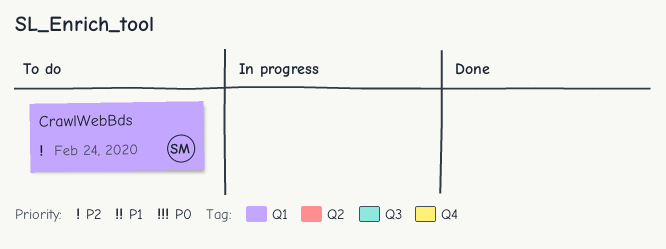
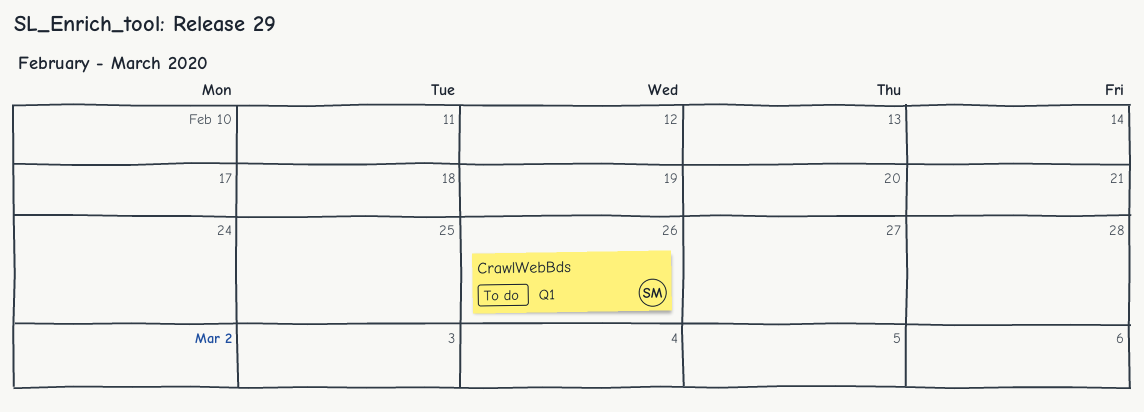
CrawlWebBds, due: Feb 24 -> Feb 26

